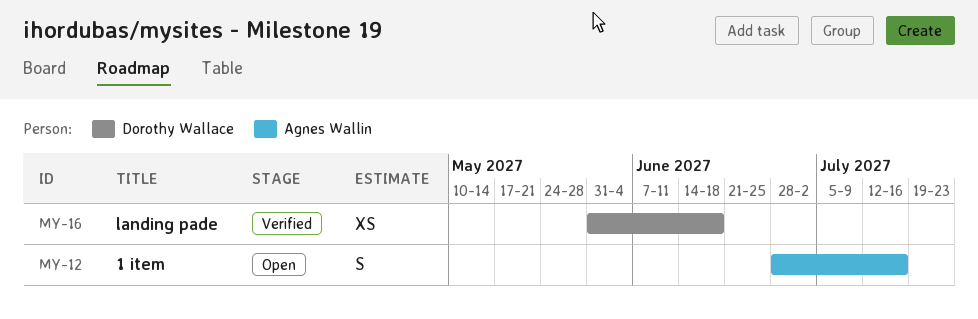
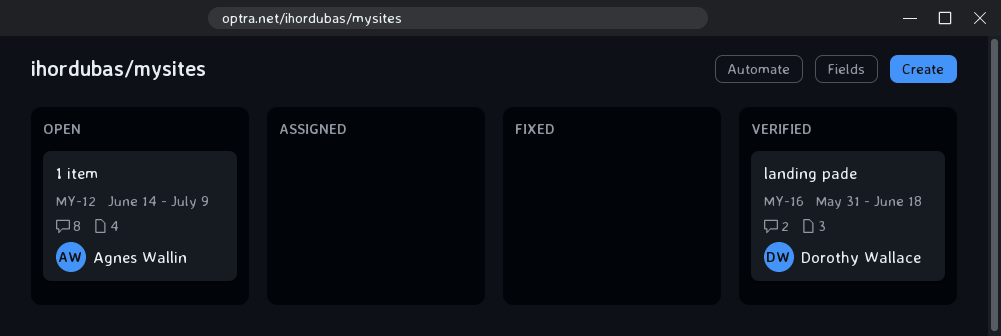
MY-12, start: Jun 28 -> Jun 14
MY-12, due: Jul 16 -> Jul 9

